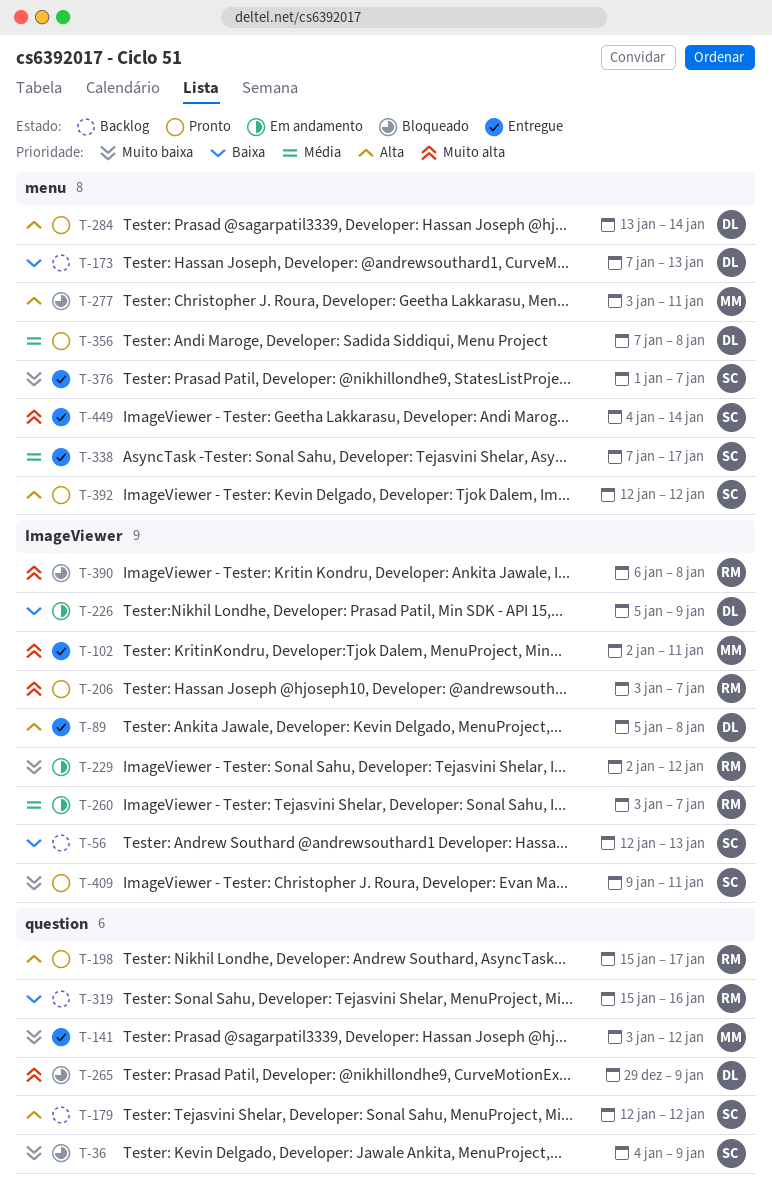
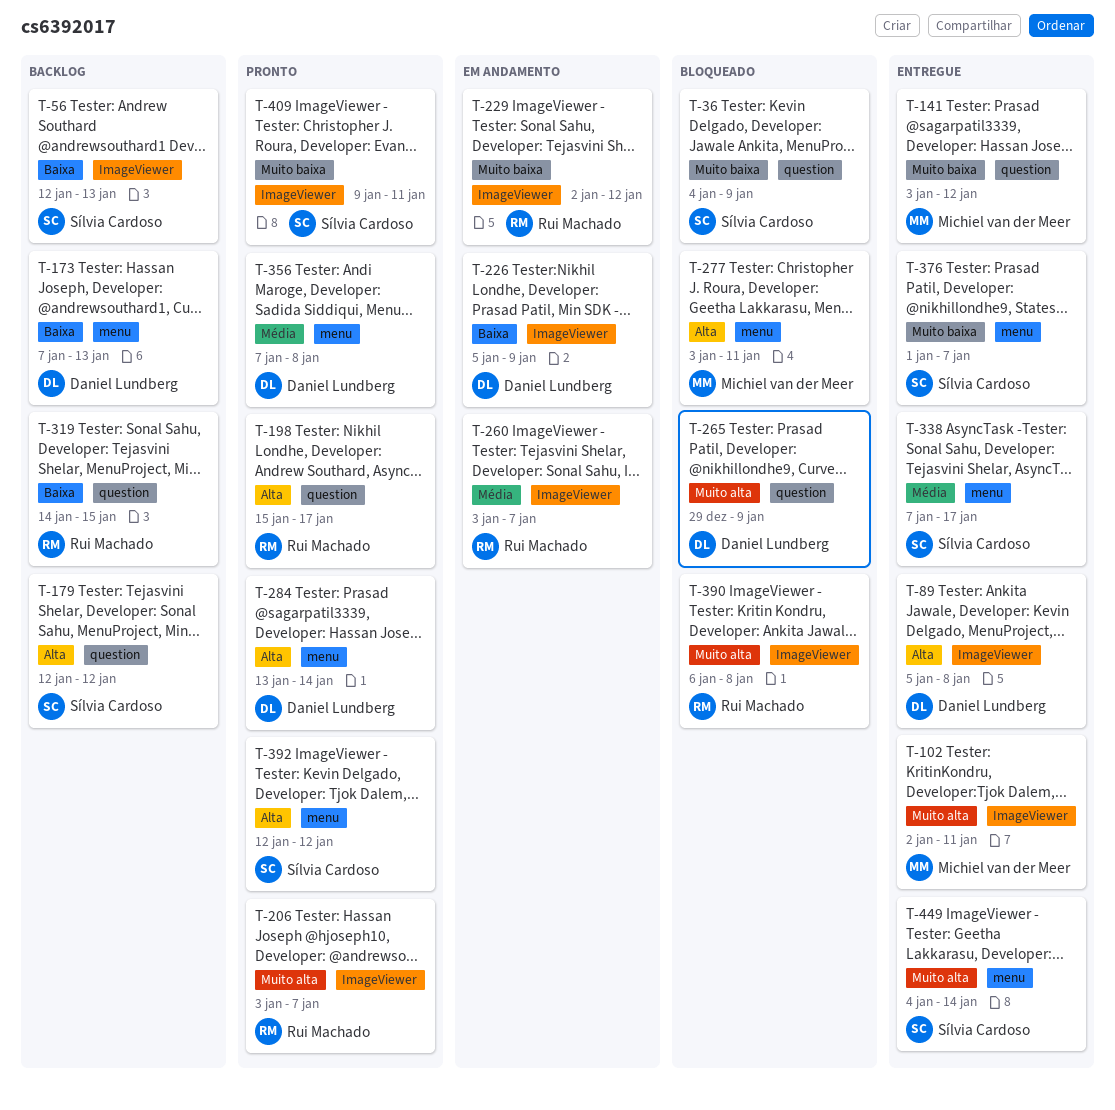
T-319, start: Jan 15 -> Jan 14
T-319, due: Jan 16 -> Jan 15

